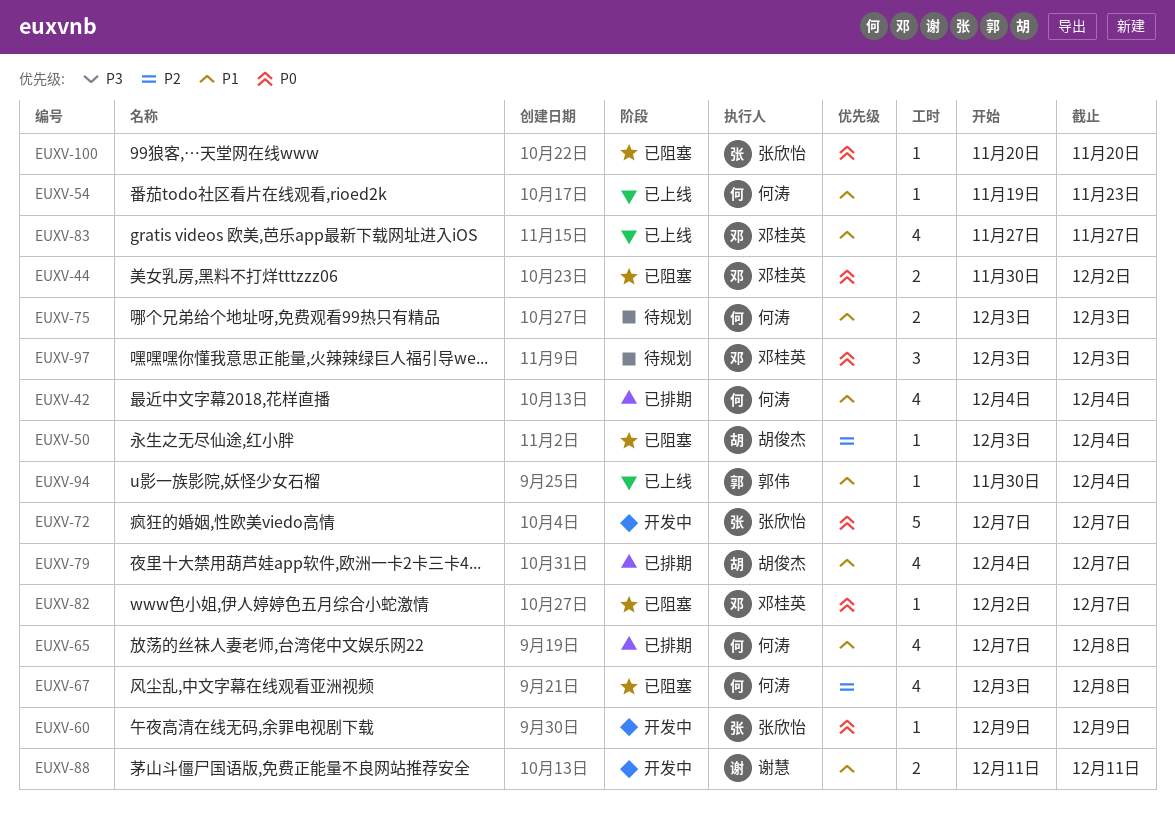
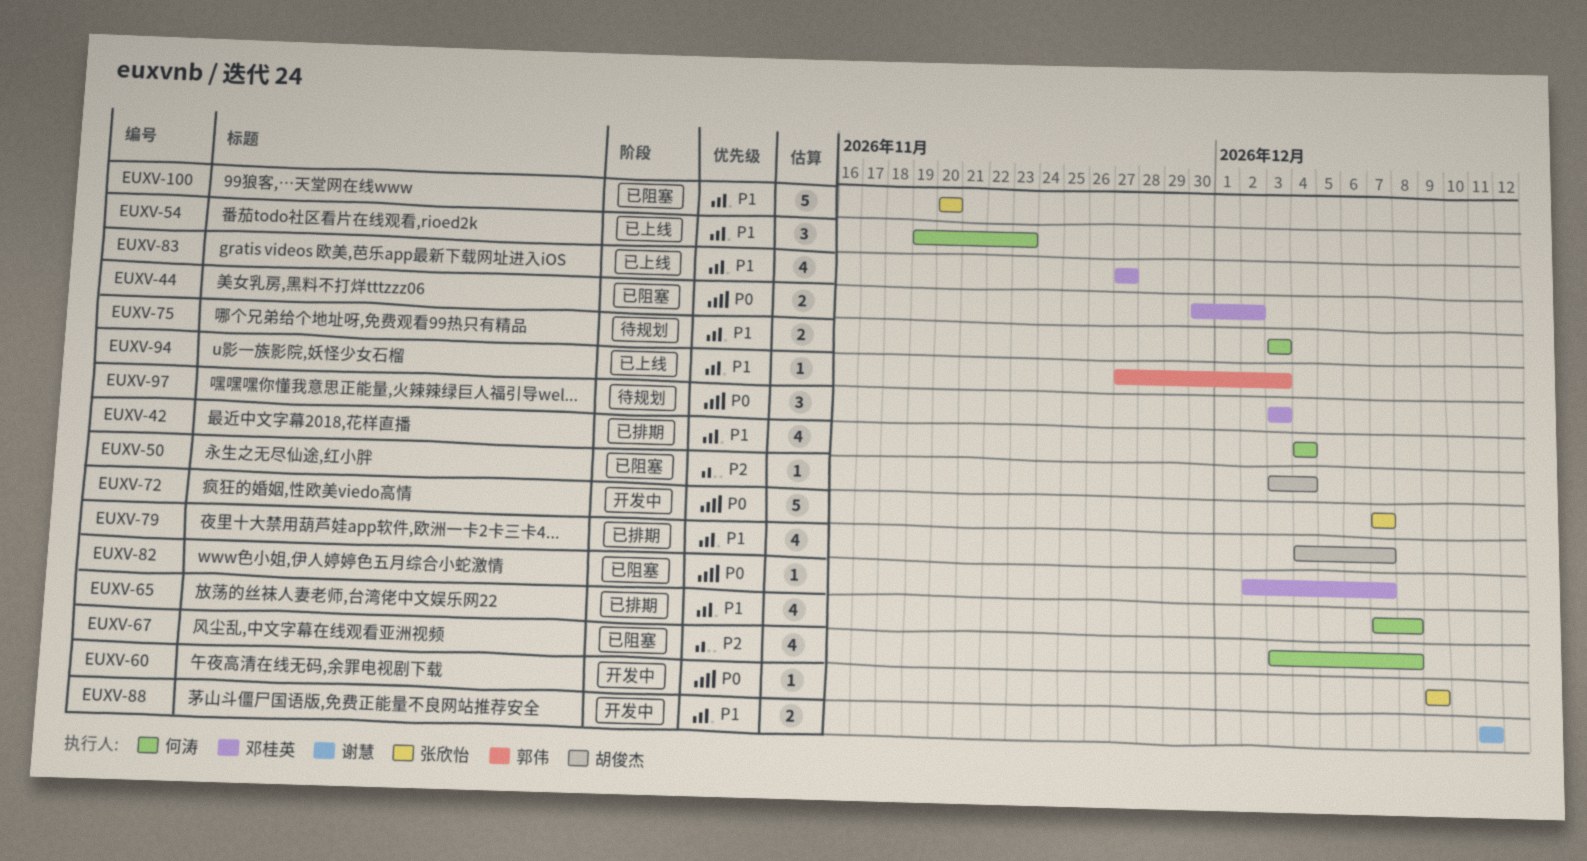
EUXV-54, estimate: 1 -> 3
EUXV-94, start: Nov 30 -> Nov 27
EUXV-94, due: Dec 4 -> Dec 3
EUXV-100, priority: P0 -> P1
EUXV-100, estimate: 1 -> 5

